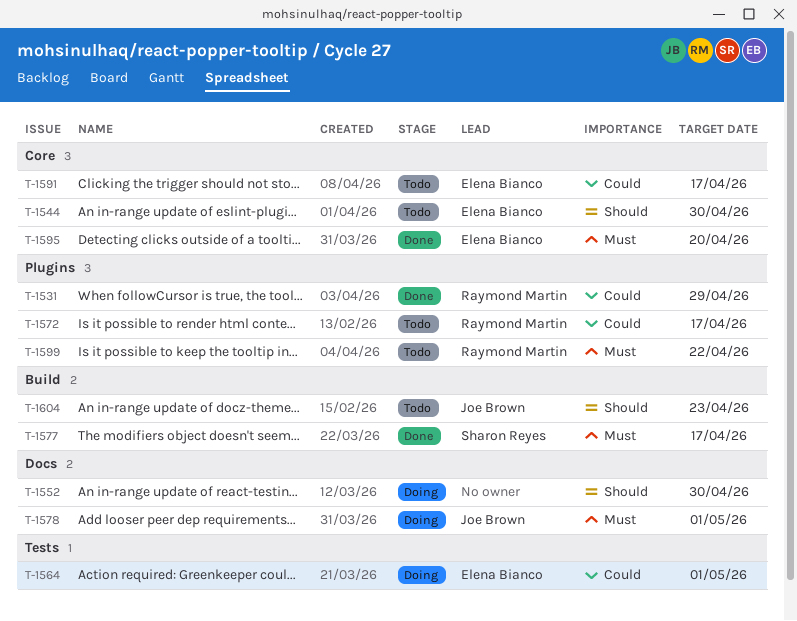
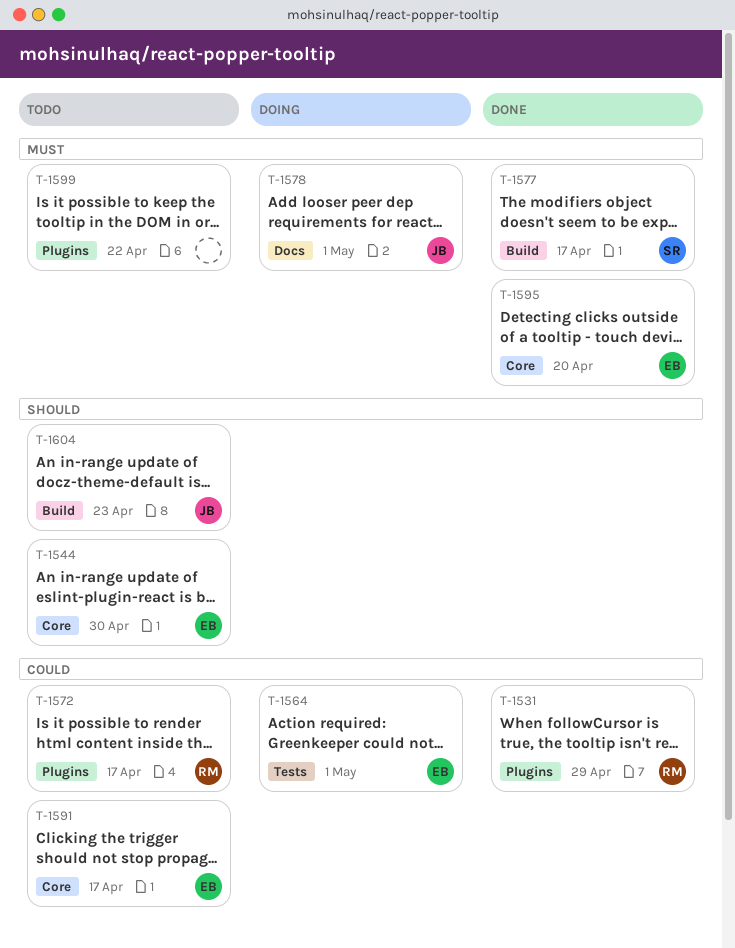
T-1552: present -> none
T-1599, owner: Raymond Martin -> none

